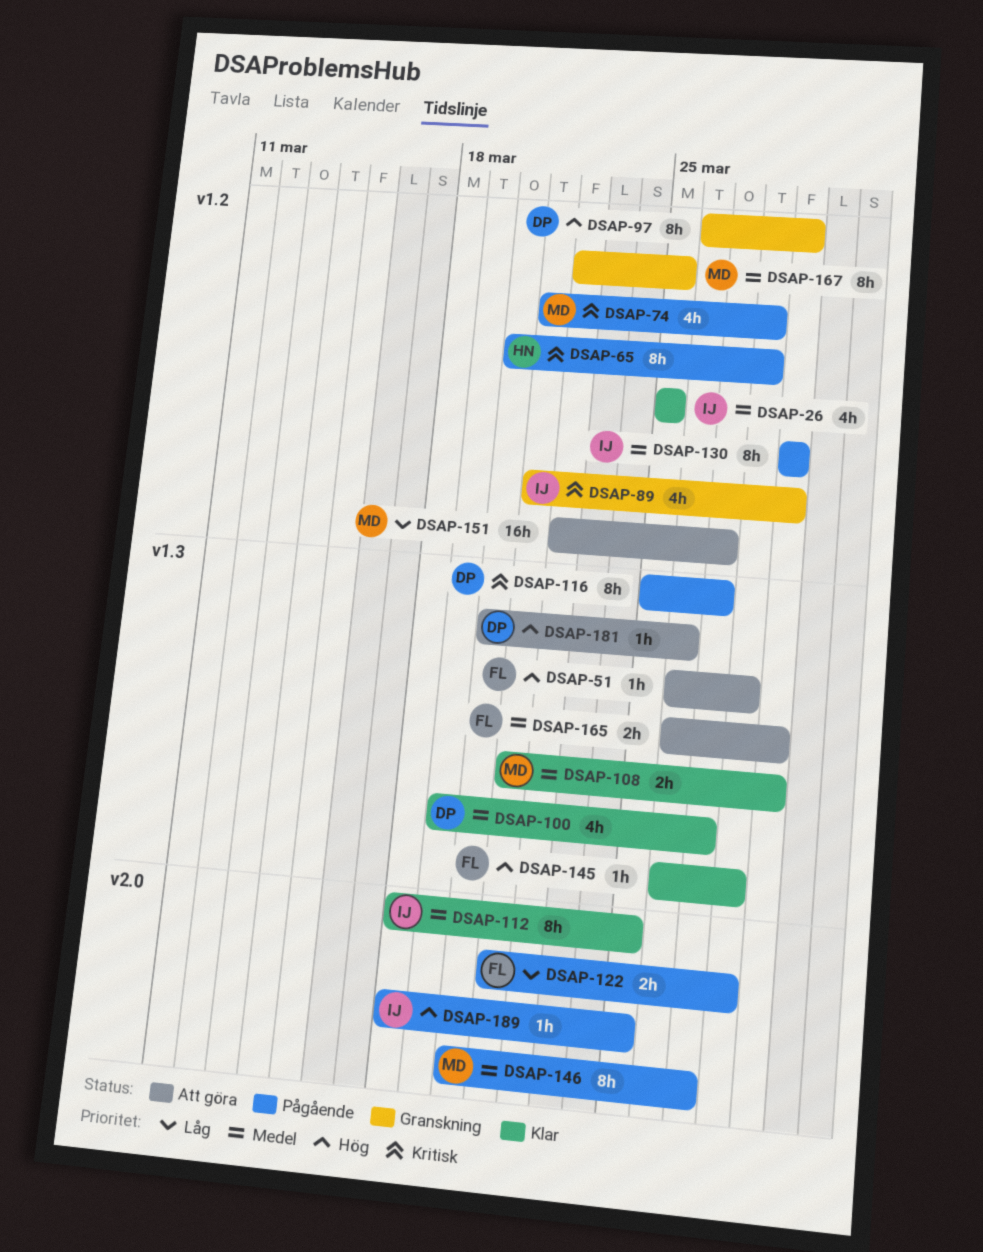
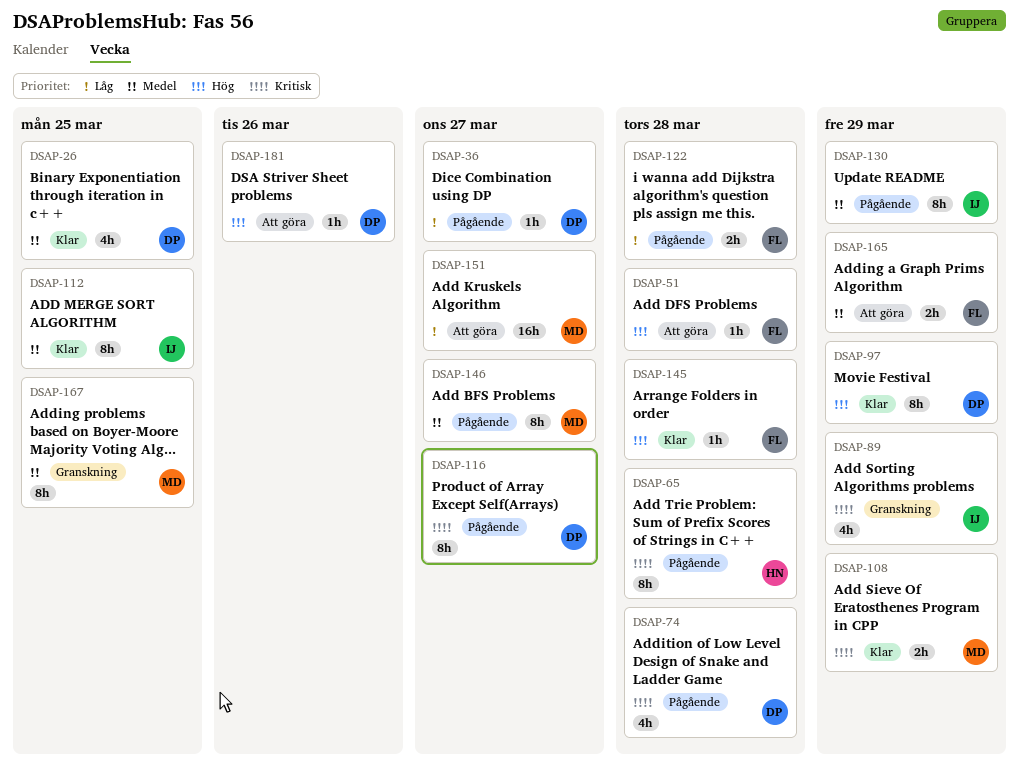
DSAP-26, owner: IJ -> DP
DSAP-36: none -> present
DSAP-74, owner: MD -> DP
DSAP-97, status: Granskning -> Klar
DSAP-100: present -> none
DSAP-108, priority: Medel -> Kritisk
DSAP-189: present -> none

